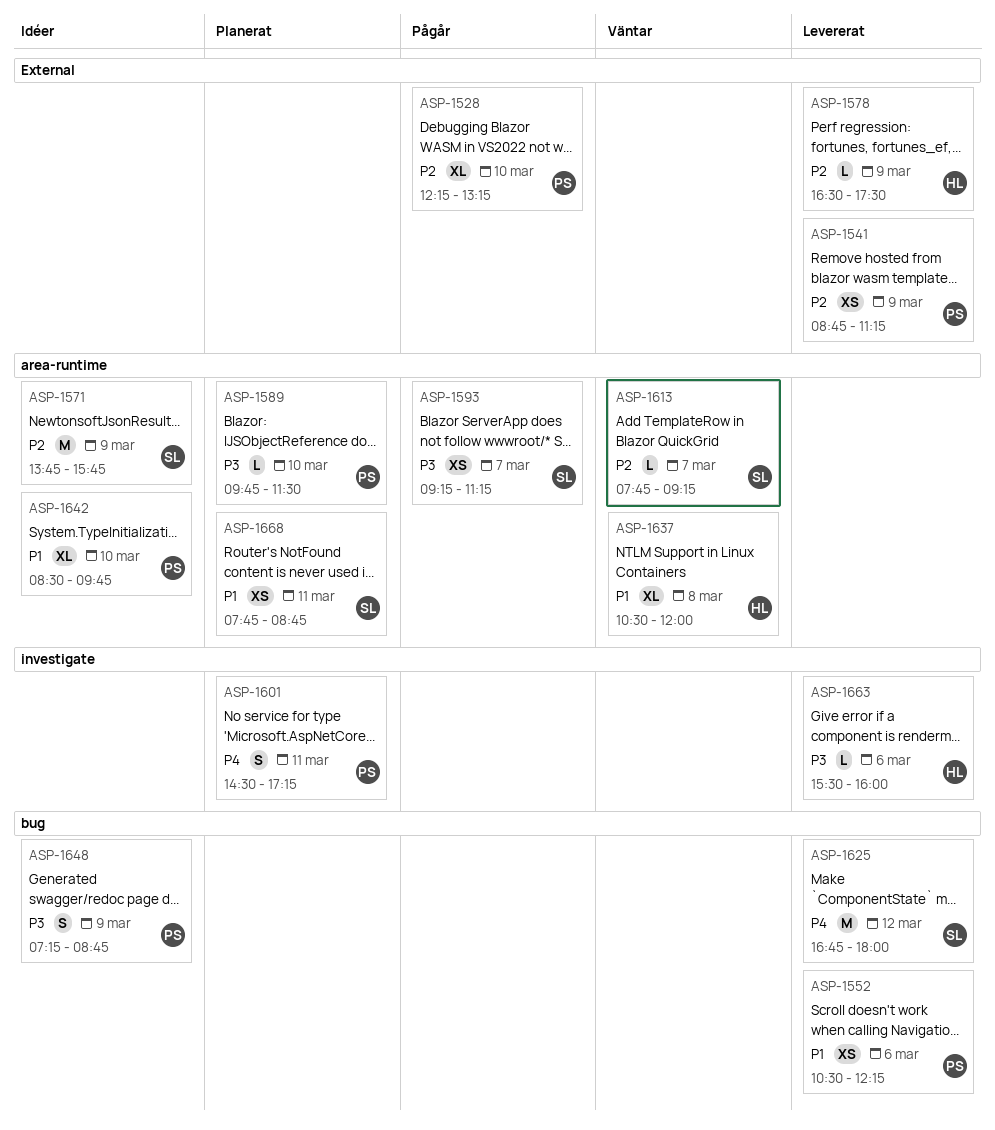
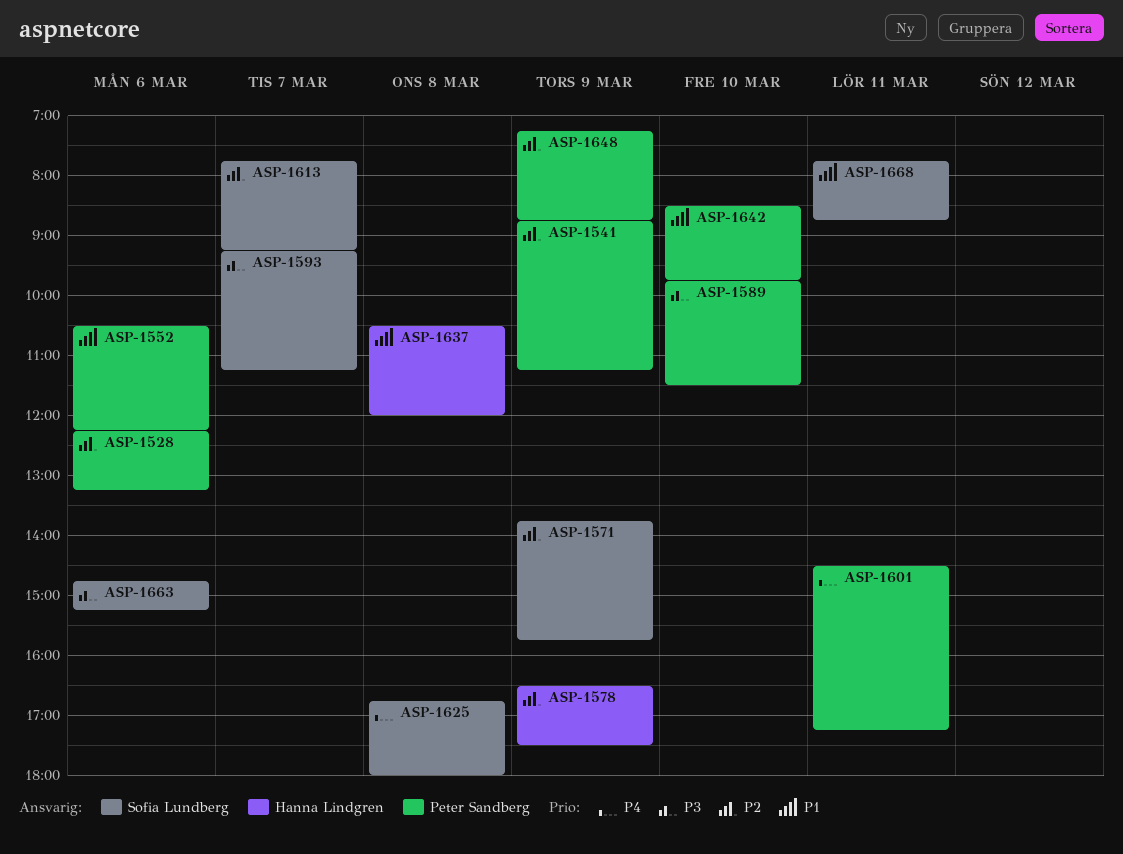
ASP-1528, day: Mar 10 -> Mar 6
ASP-1625, day: Mar 12 -> Mar 8
ASP-1648, priority: P3 -> P2
ASP-1663, owner: Hanna Lindgren -> Sofia Lundberg
ASP-1663, begins: 15:30 -> 14:45
ASP-1663, ends: 16:00 -> 15:15

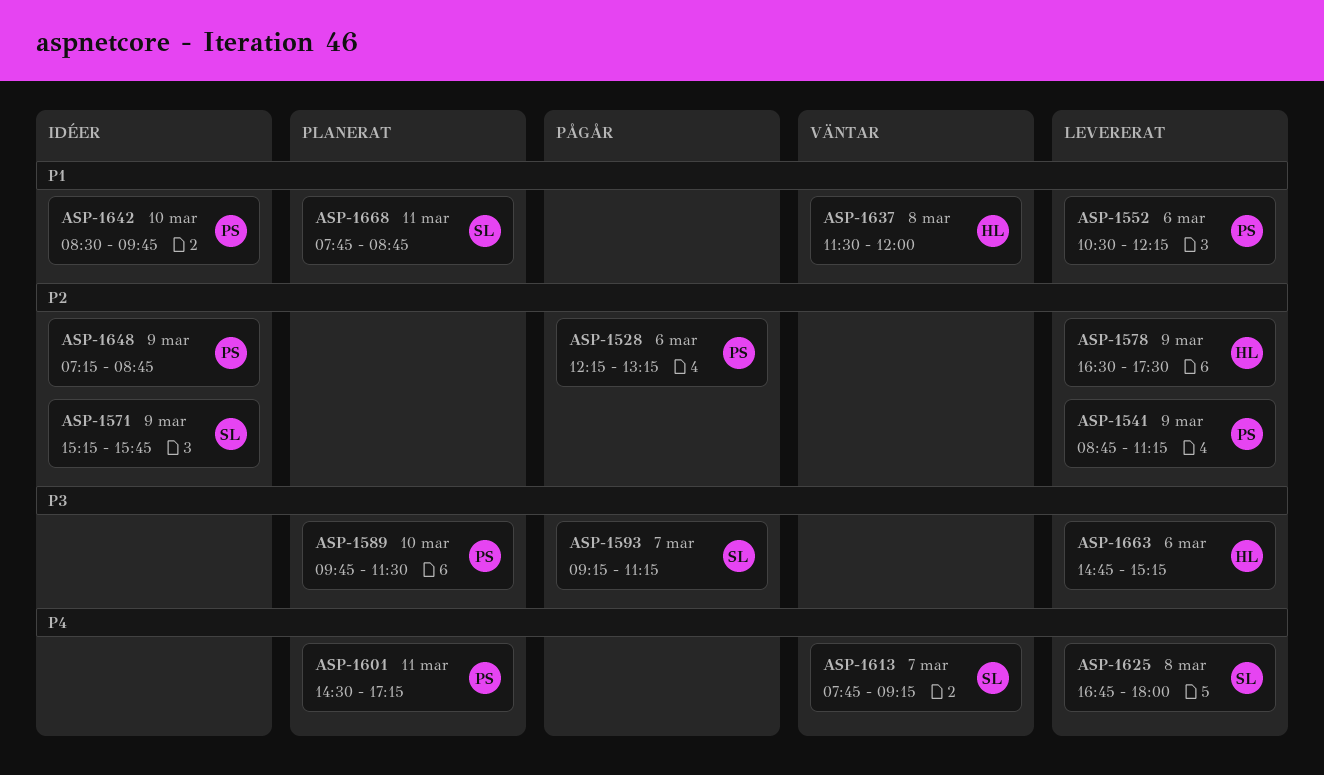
ASP-1571, begins: 13:45 -> 15:15
ASP-1613, priority: P2 -> P4
ASP-1637, begins: 10:30 -> 11:30
ASP-1663, owner: Sofia Lundberg -> Hanna Lindgren

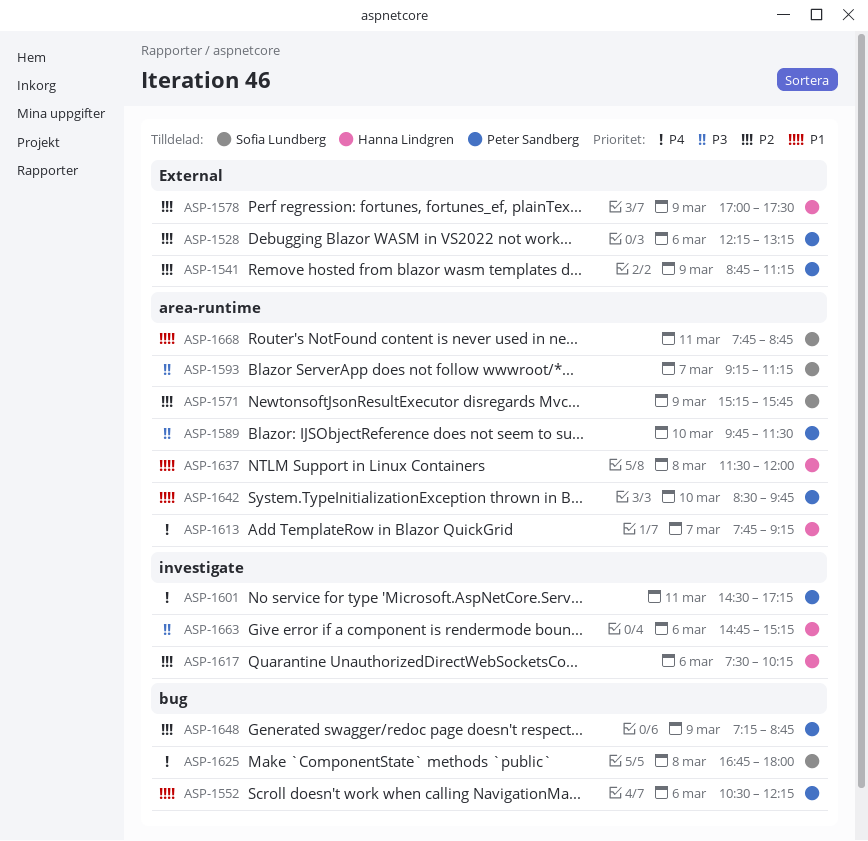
ASP-1578, begins: 16:30 -> 17:00
ASP-1613, owner: Sofia Lundberg -> Hanna Lindgren
ASP-1617: none -> present

